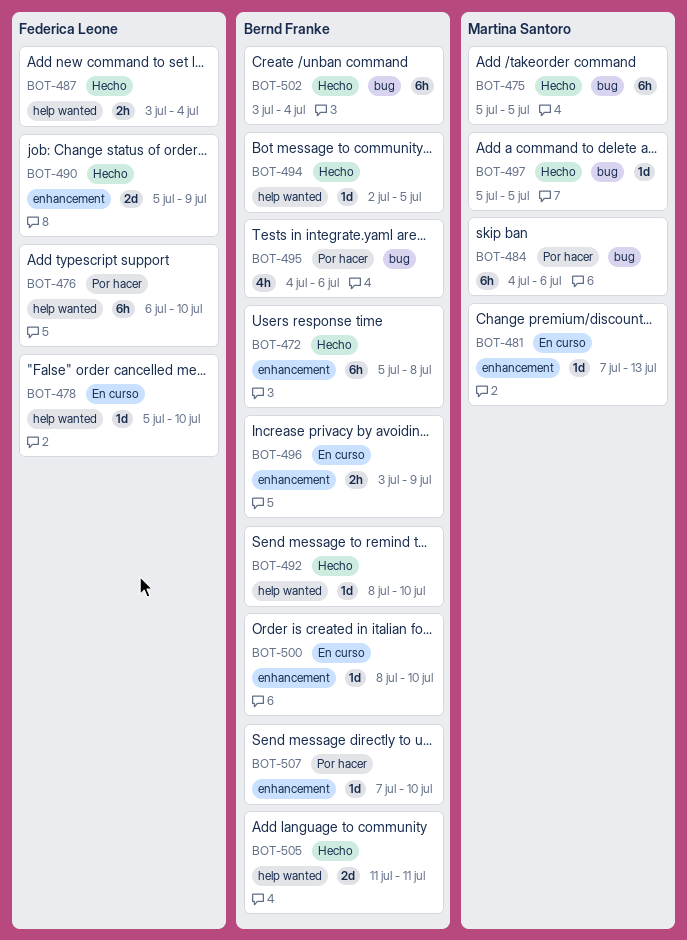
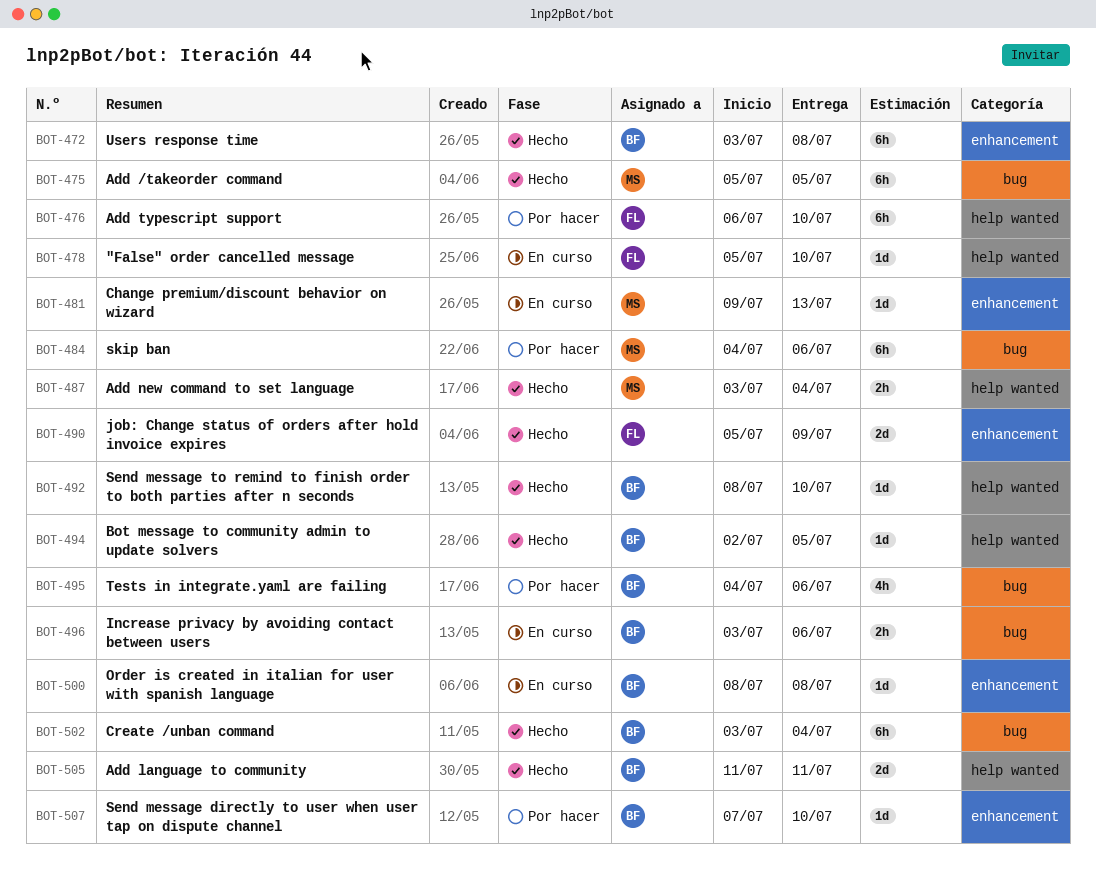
BOT-472, start: Jul 5 -> Jul 3
BOT-481, start: Jul 7 -> Jul 9
BOT-487, owner: Federica Leone -> Martina Santoro
BOT-496, label: enhancement -> bug
BOT-496, due: Jul 9 -> Jul 6
BOT-497: present -> none
BOT-500, due: Jul 10 -> Jul 8

